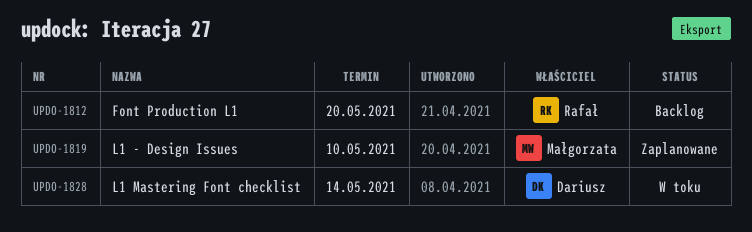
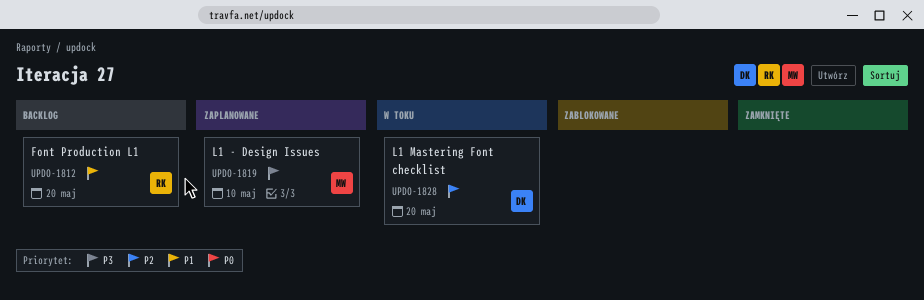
UPDO-1828, due: May 14 -> May 20

